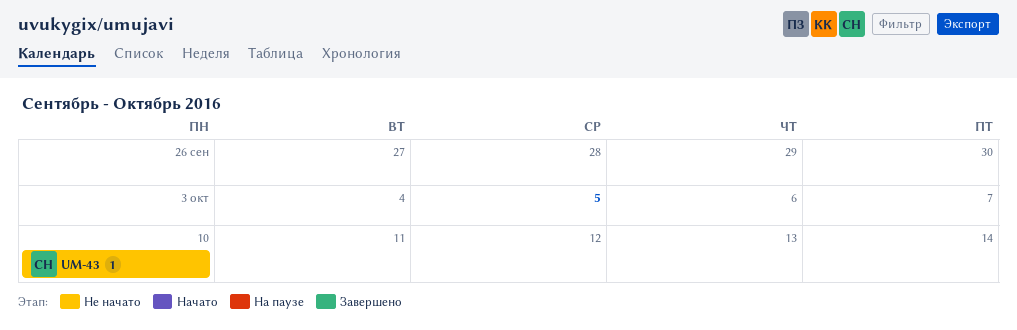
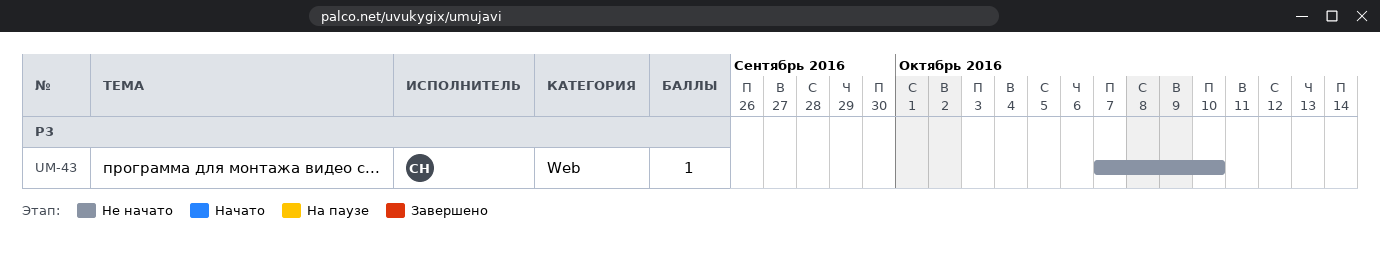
UM-43, start: Oct 10 -> Oct 7

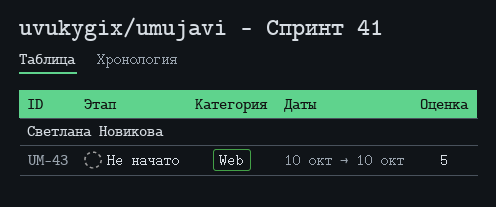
UM-43, estimate: 1 -> 5
UM-43, start: Oct 7 -> Oct 10

